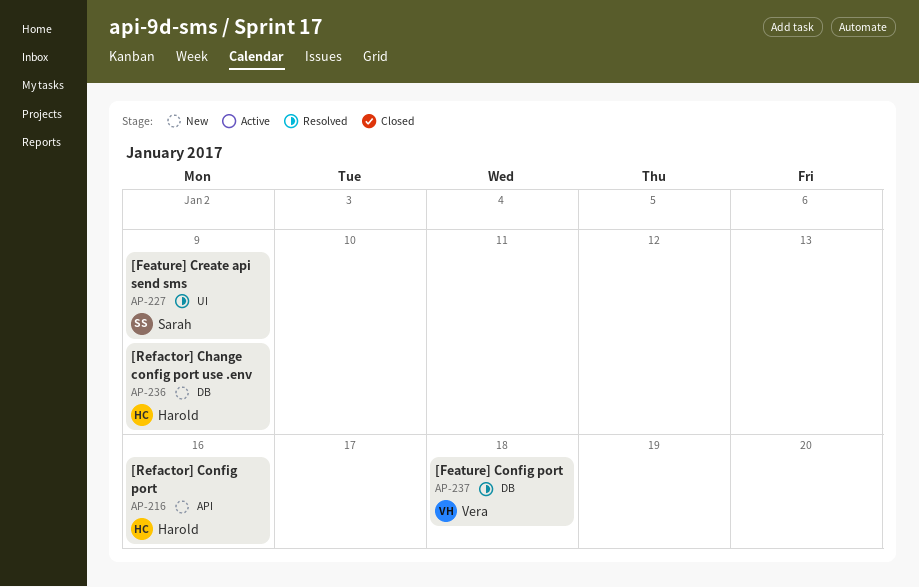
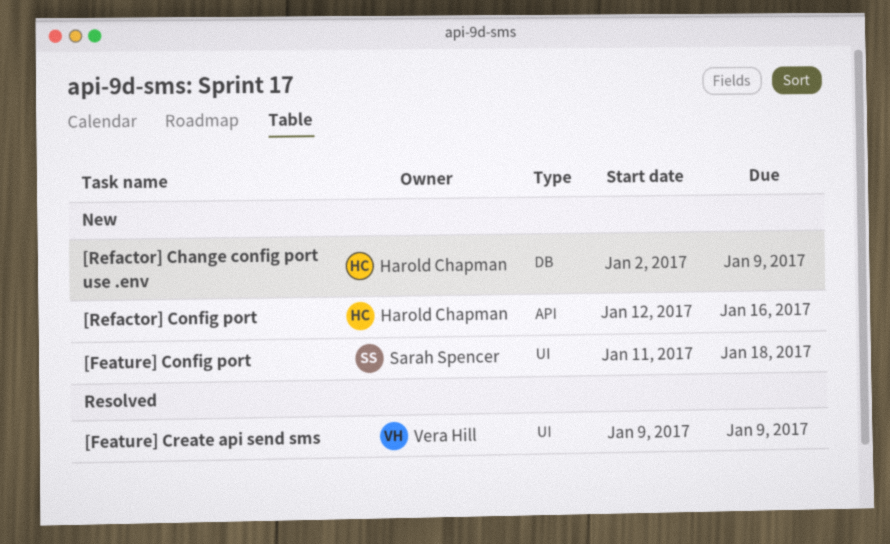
[Feature] Config port, status: Resolved -> New
[Feature] Config port, owner: Vera Hill -> Sarah Spencer
[Feature] Config port, label: DB -> UI
[Feature] Create api send sms, owner: Sarah Spencer -> Vera Hill

